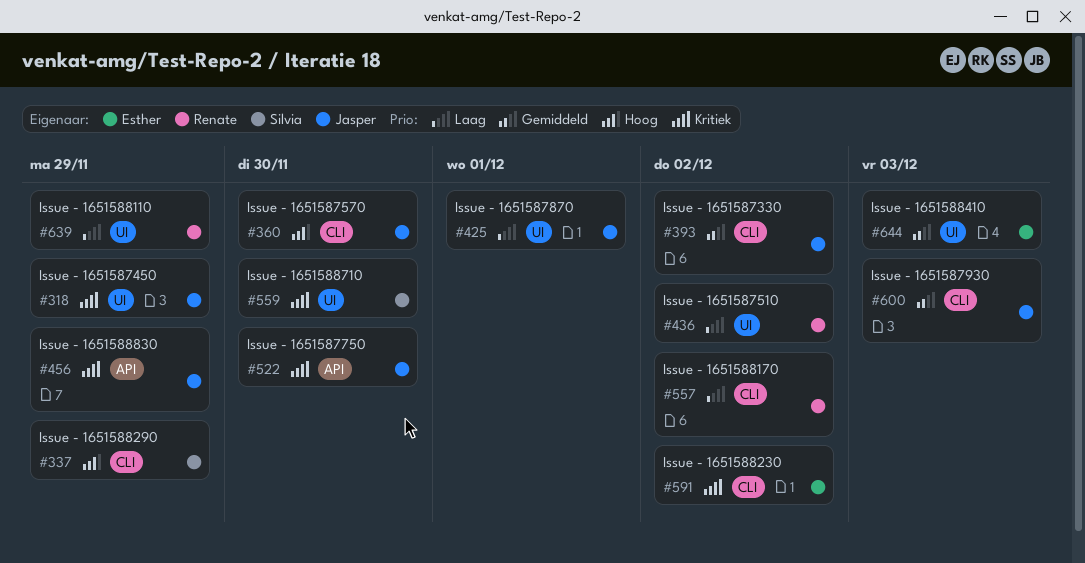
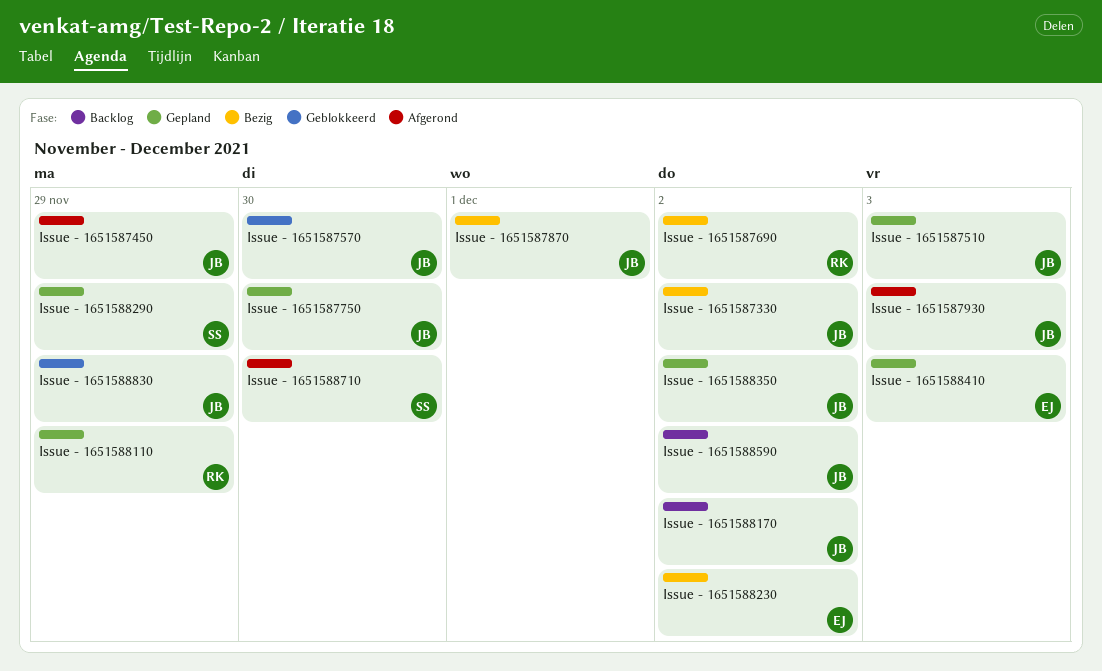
Issue - 1651587510, owner: Renate -> Jasper
Issue - 1651587510, due: Dec 2 -> Dec 3
Issue - 1651587690: none -> present
Issue - 1651588170, owner: Renate -> Jasper
Issue - 1651588350: none -> present
Issue - 1651588590: none -> present

